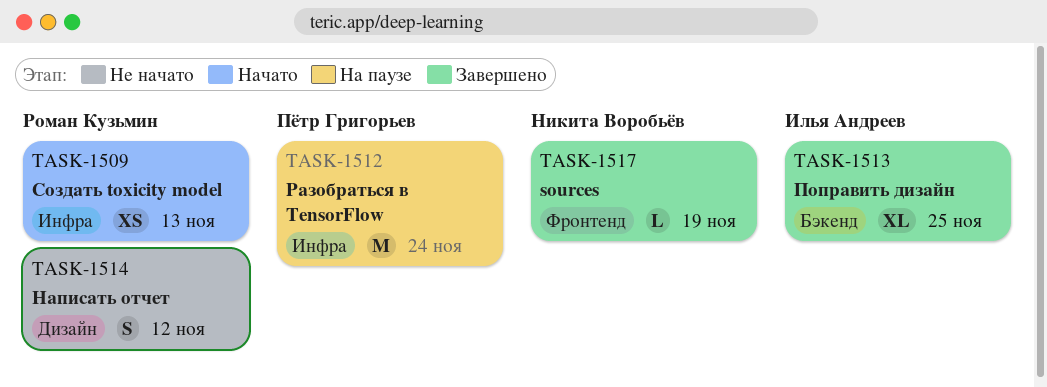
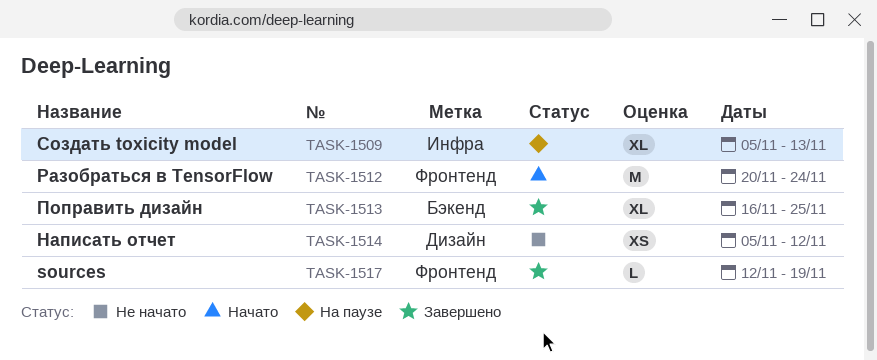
TASK-1509, status: Начато -> На паузе
TASK-1509, estimate: XS -> XL
TASK-1512, status: На паузе -> Начато
TASK-1512, label: Инфра -> Фронтенд
TASK-1514, estimate: S -> XS

